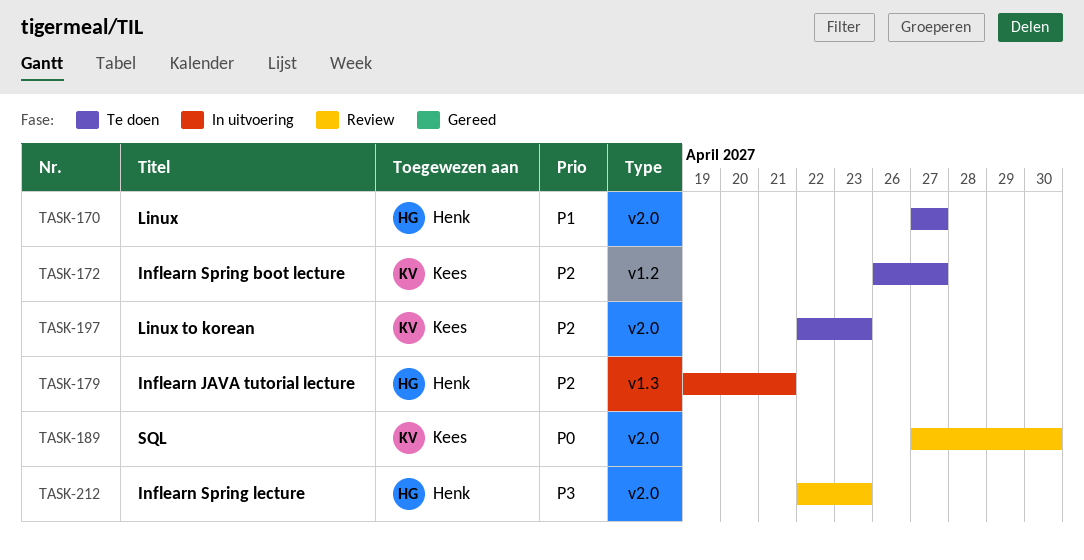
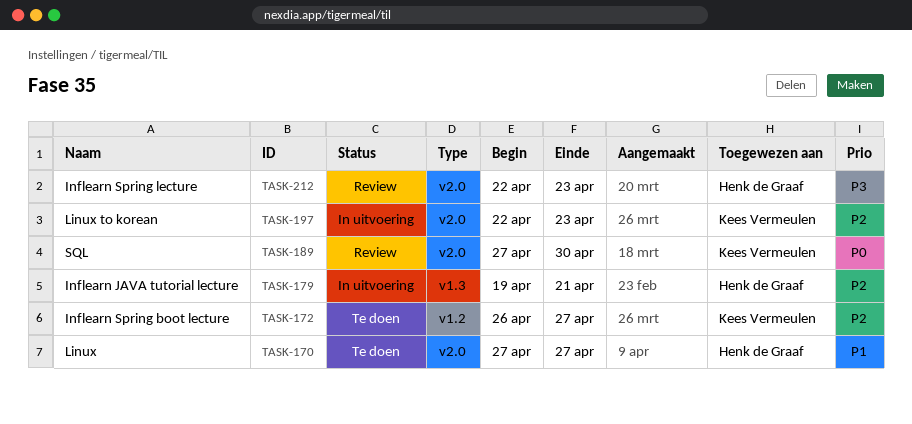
TASK-197, status: Te doen -> In uitvoering

